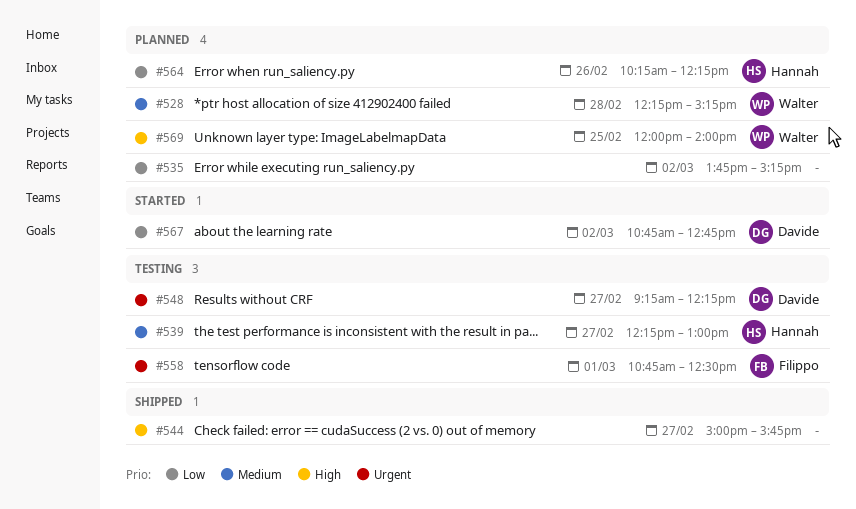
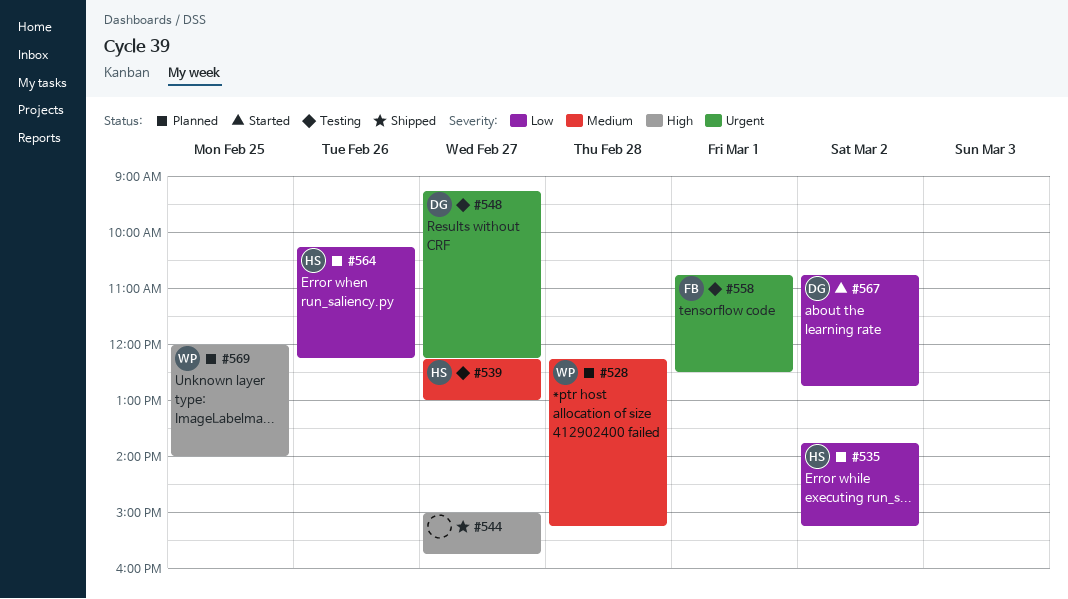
#535, owner: none -> Hannah

